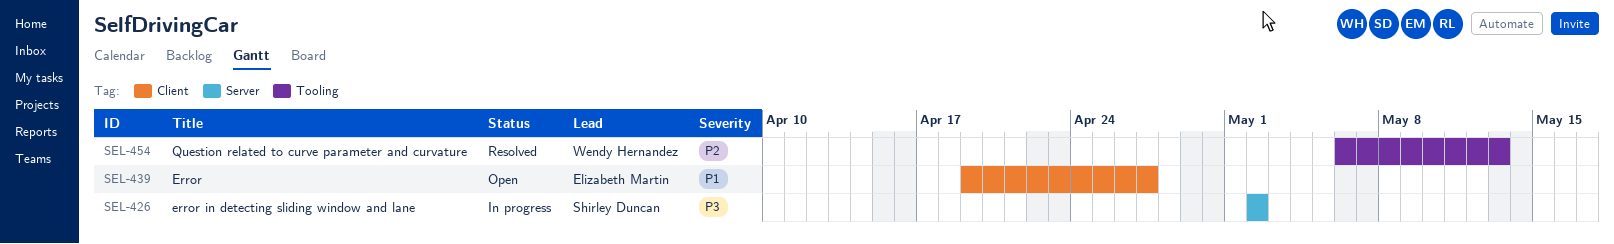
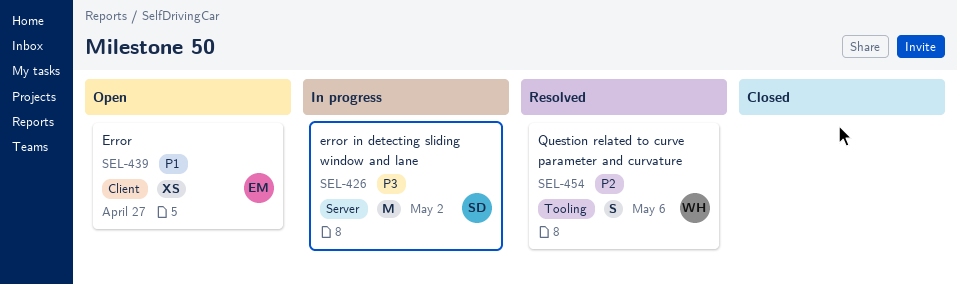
SEL-454, due: May 13 -> May 6

